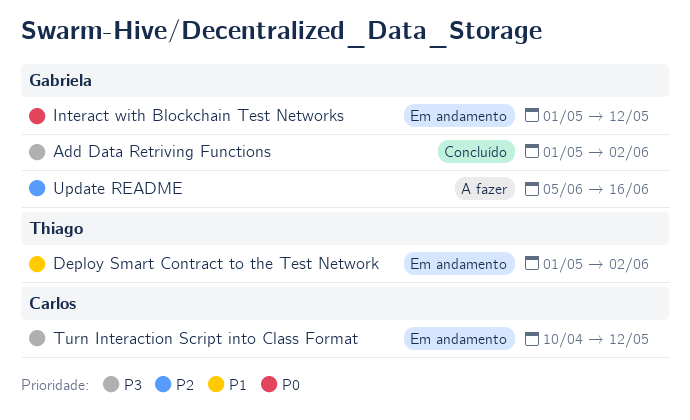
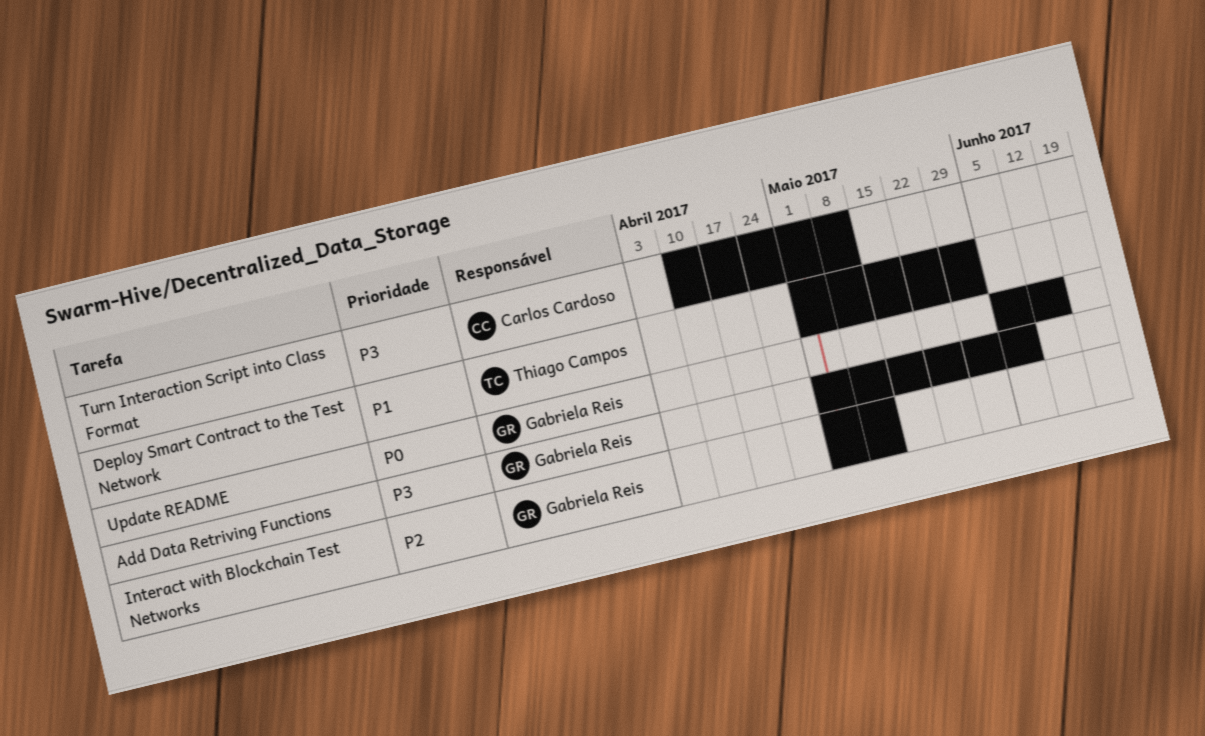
Add Data Retriving Functions, due: Jun 2 -> Jun 9
Interact with Blockchain Test Networks, priority: P0 -> P2
Update README, priority: P2 -> P0

